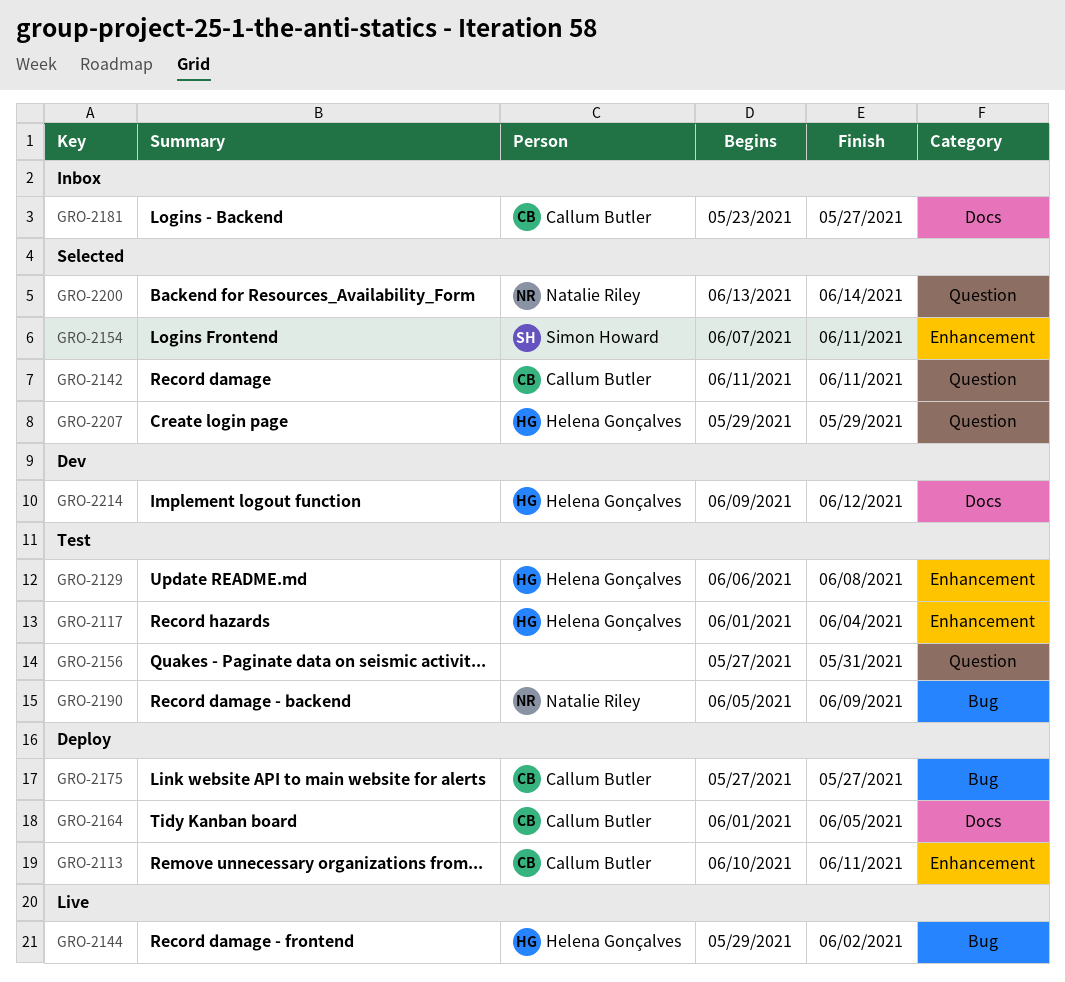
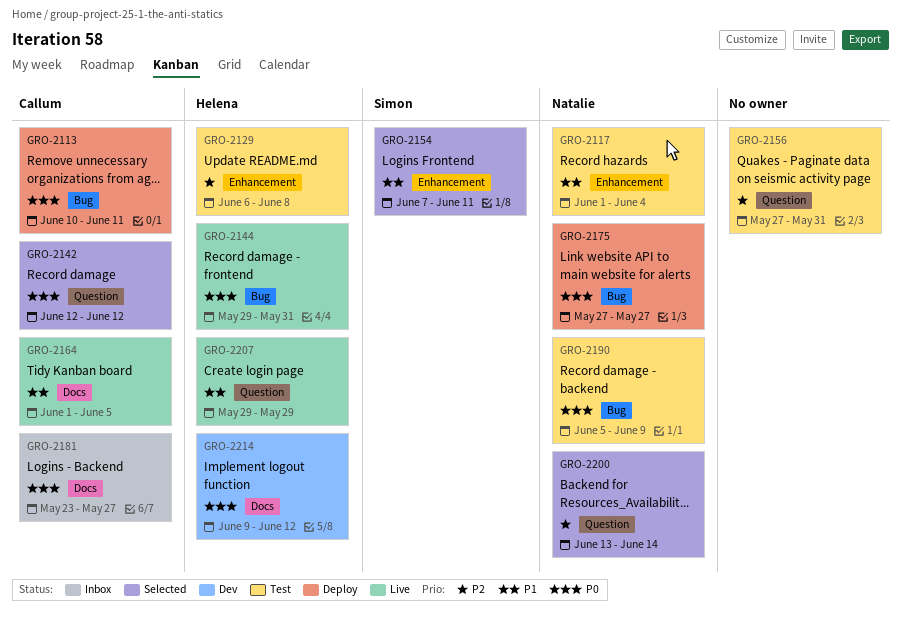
GRO-2113, label: Enhancement -> Bug
GRO-2117, owner: Helena Gonçalves -> Natalie Riley
GRO-2142, start: Jun 11 -> Jun 12
GRO-2142, due: Jun 11 -> Jun 12
GRO-2144, due: Jun 2 -> May 31
GRO-2164, status: Deploy -> Live
GRO-2175, owner: Callum Butler -> Natalie Riley
GRO-2207, status: Selected -> Live

